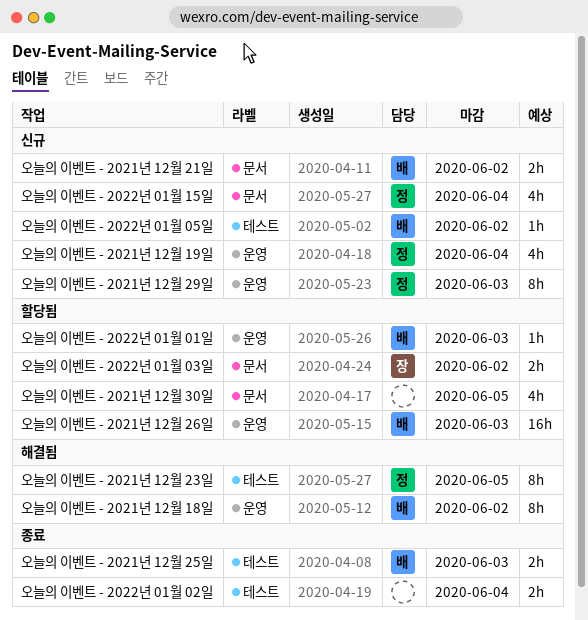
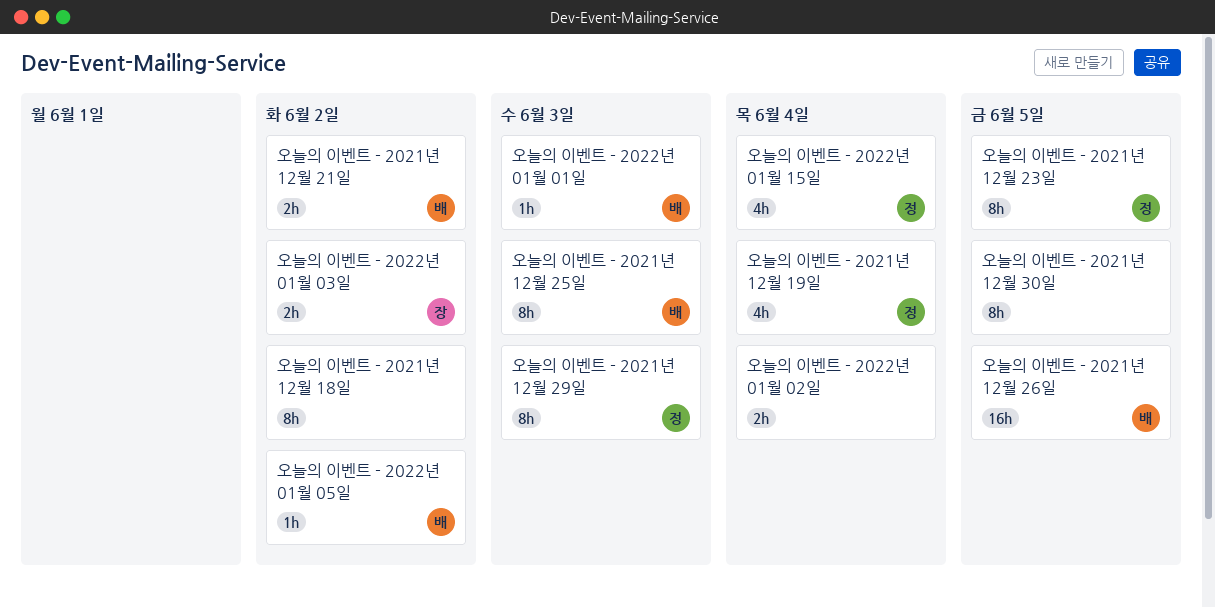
오늘의 이벤트 - 2021년 12월 18일, owner: 배 -> none
오늘의 이벤트 - 2021년 12월 25일, estimate: 2h -> 8h
오늘의 이벤트 - 2021년 12월 26일, due: Jun 3 -> Jun 5
오늘의 이벤트 - 2021년 12월 30일, estimate: 4h -> 8h

